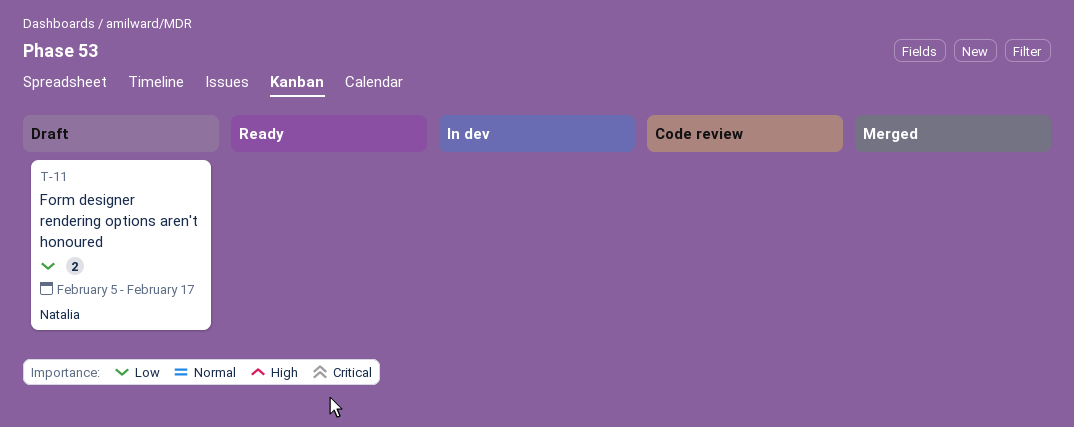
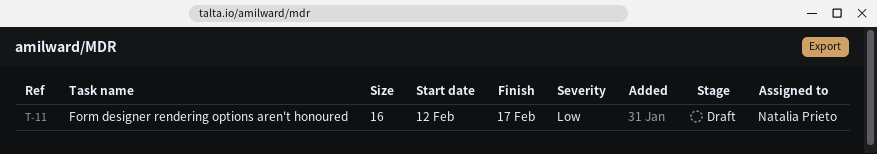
T-11, estimate: 2 -> 16
T-11, start: Feb 5 -> Feb 12

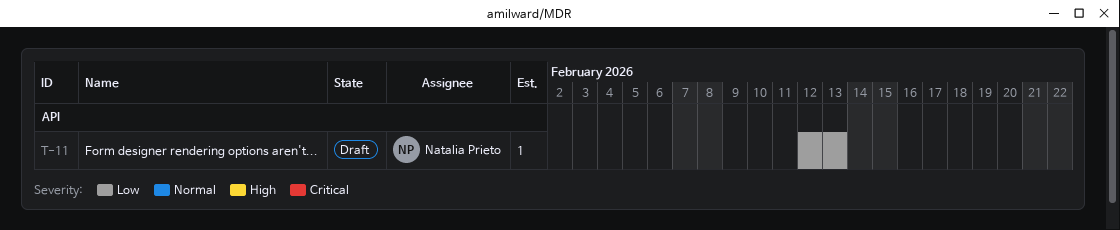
T-11, estimate: 16 -> 1
T-11, due: Feb 17 -> Feb 13

